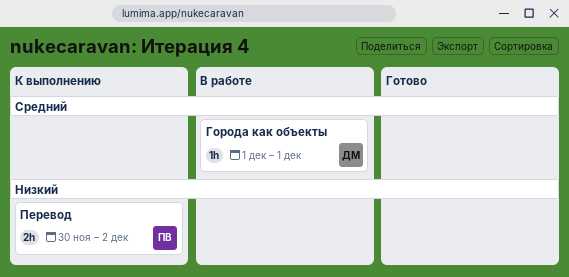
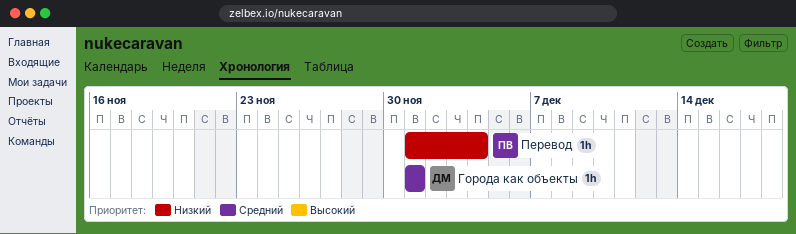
Перевод, estimate: 2h -> 1h
Перевод, start: Nov 30 -> Dec 1
Перевод, due: Dec 2 -> Dec 4

